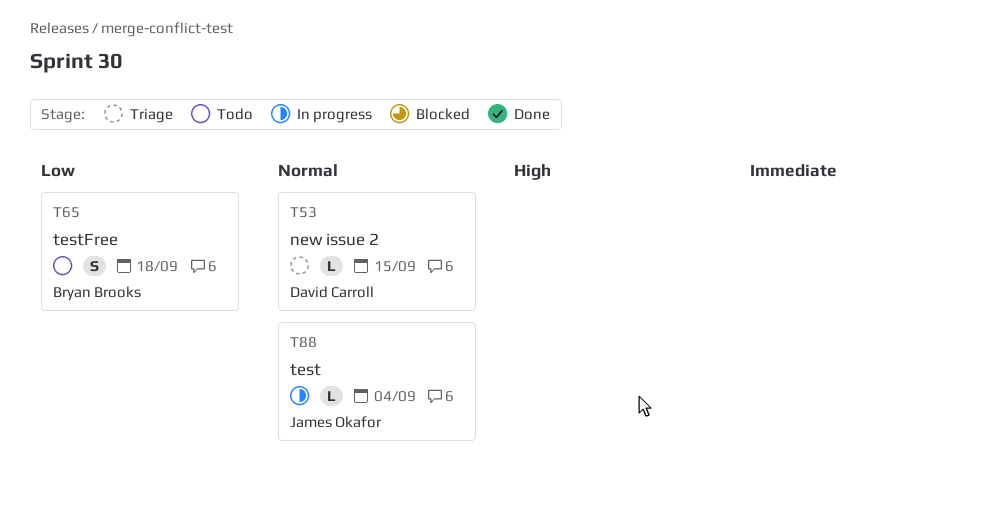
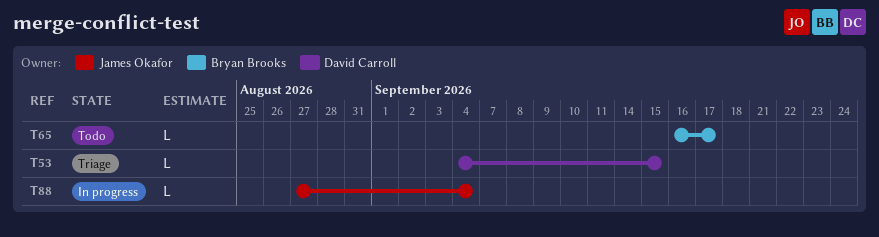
T65, estimate: S -> L
T65, due: Sep 18 -> Sep 17

